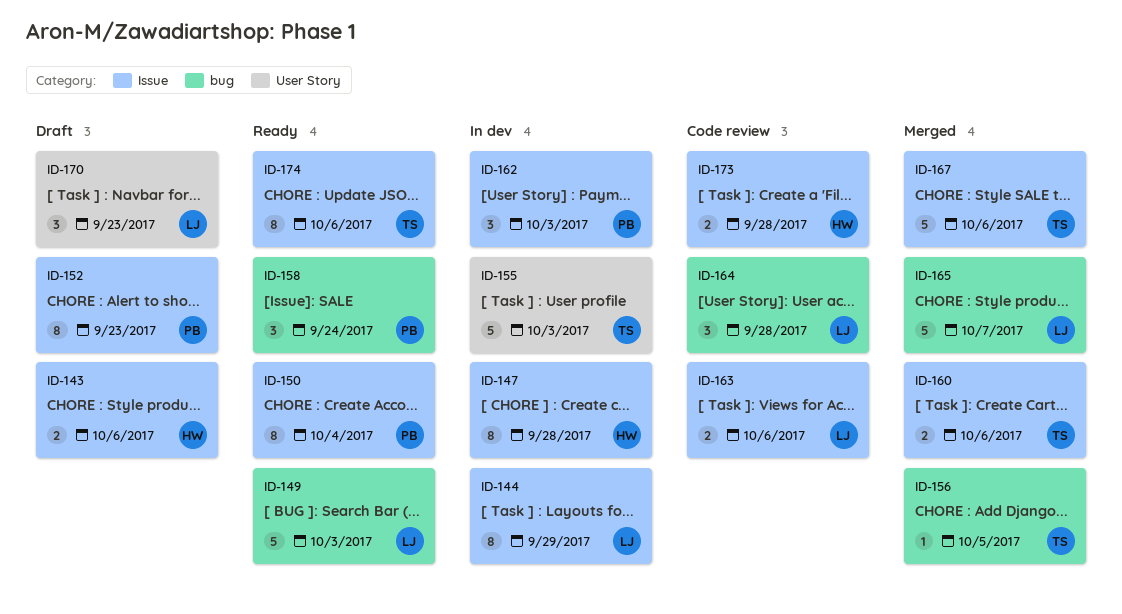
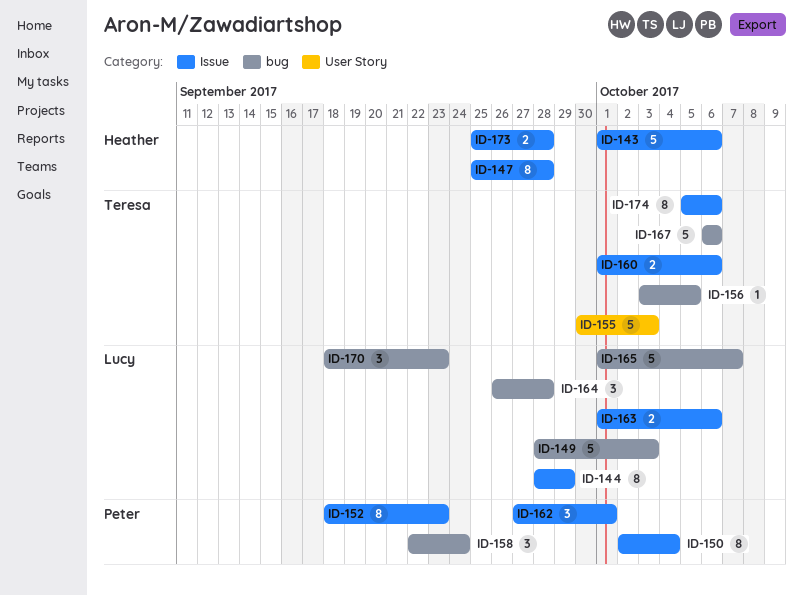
ID-143, estimate: 2 -> 5
ID-162, due: Oct 3 -> Oct 1
ID-167, label: Issue -> bug
ID-170, label: User Story -> bug

